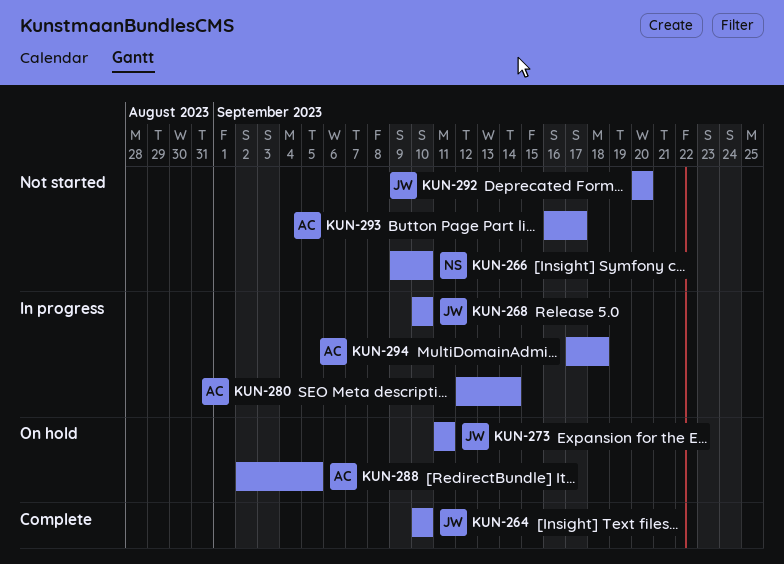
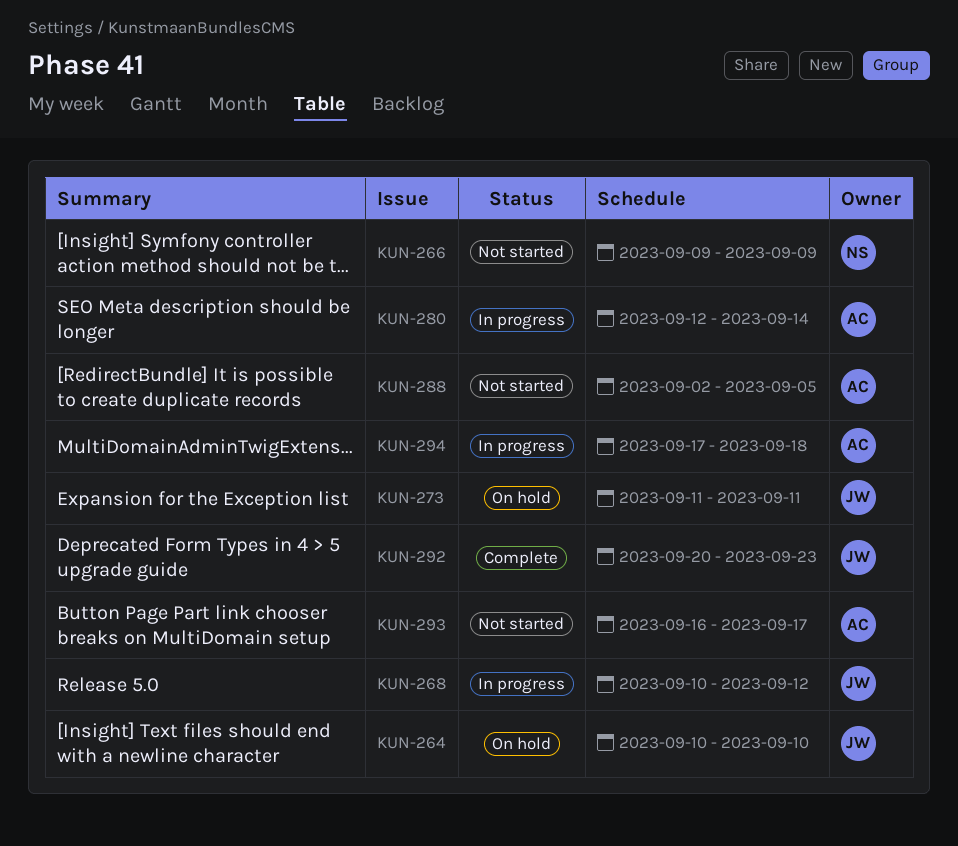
KUN-264, status: Complete -> On hold
KUN-266, due: Sep 10 -> Sep 9
KUN-268, due: Sep 10 -> Sep 12
KUN-288, status: On hold -> Not started
KUN-292, status: Not started -> Complete
KUN-292, due: Sep 20 -> Sep 23

